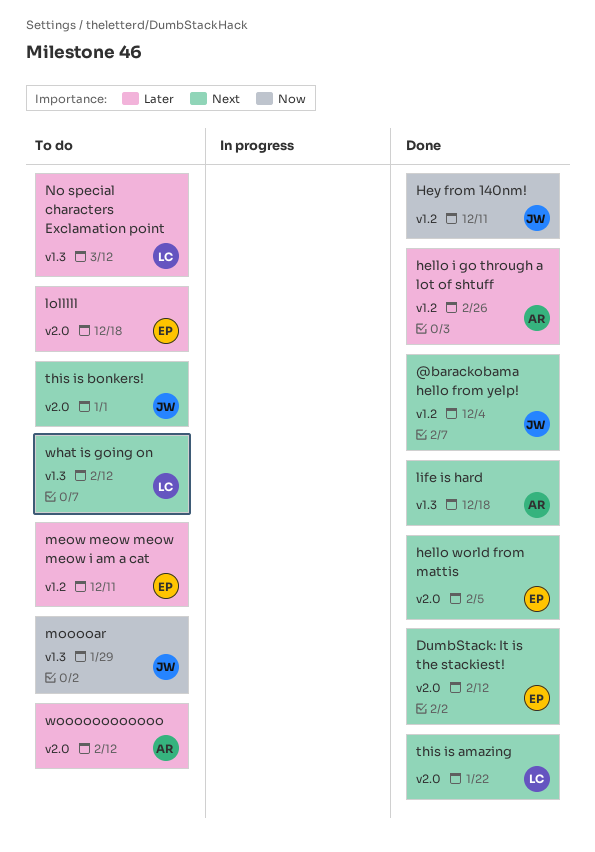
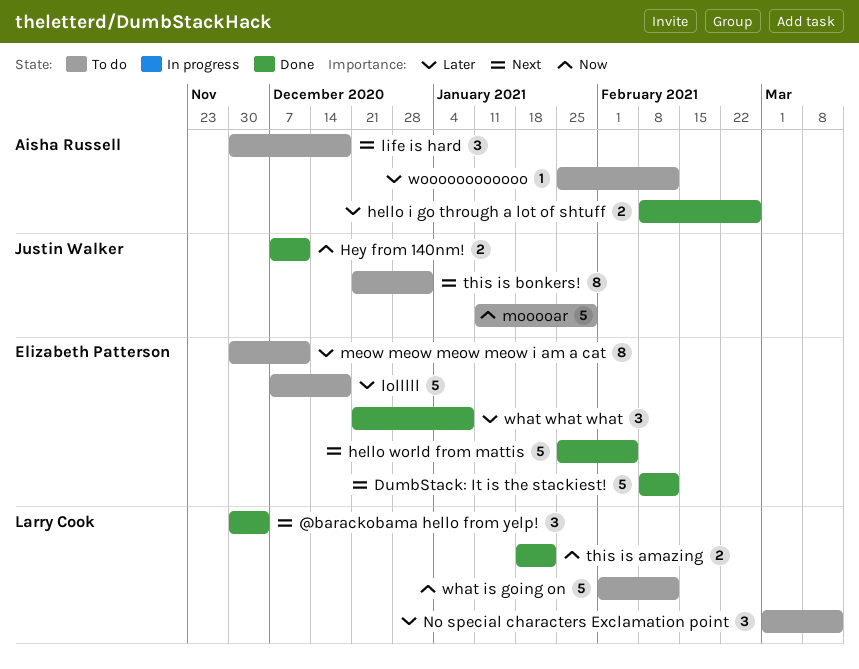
@barackobama hello from yelp!, owner: Justin Walker -> Larry Cook
life is hard, status: Done -> To do
this is amazing, priority: Next -> Now
what is going on, priority: Next -> Now
what what what: none -> present

